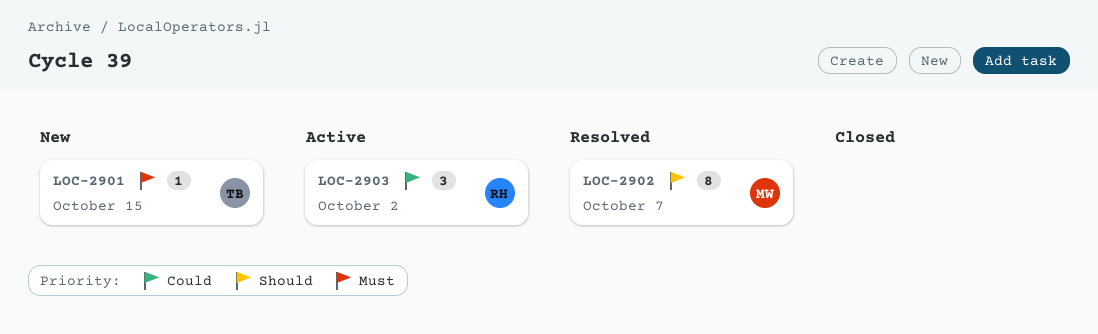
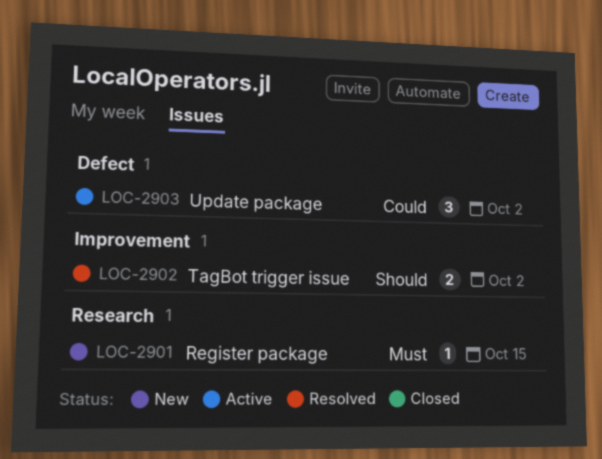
LOC-2902, estimate: 8 -> 2
LOC-2902, due: Oct 7 -> Oct 2

